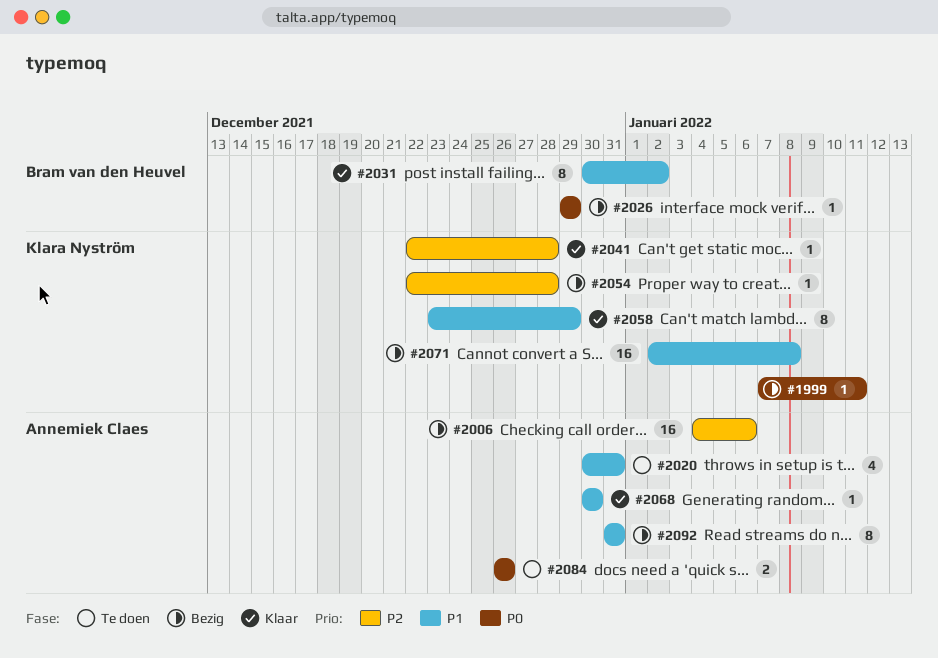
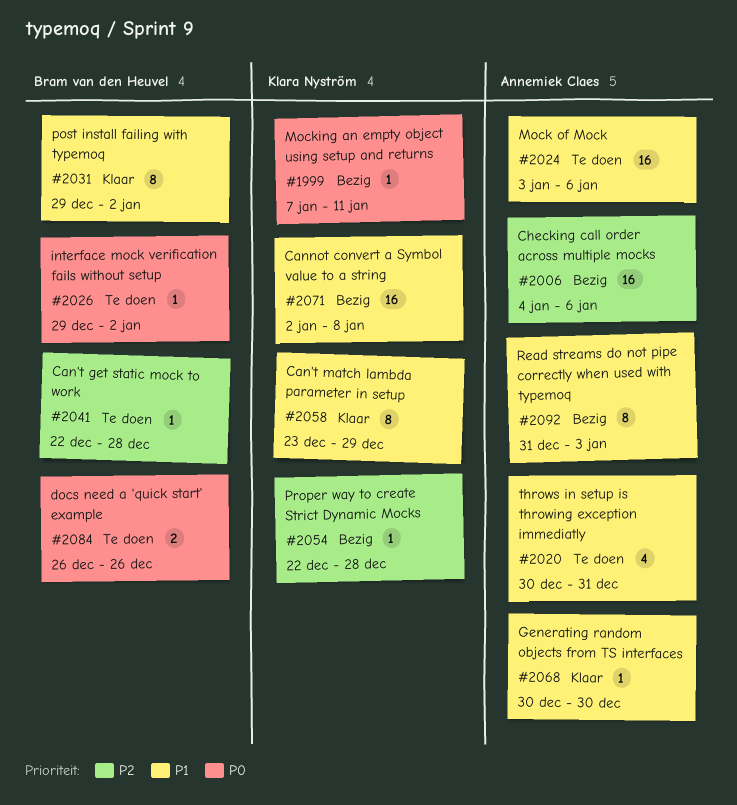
#2024: none -> present
#2026, status: Bezig -> Te doen
#2026, due: Dec 29 -> Jan 2
#2031, start: Dec 30 -> Dec 29
#2041, status: Klaar -> Te doen
#2041, owner: Klara Nyström -> Bram van den Heuvel
#2084, owner: Annemiek Claes -> Bram van den Heuvel
#2092, due: Dec 31 -> Jan 3

